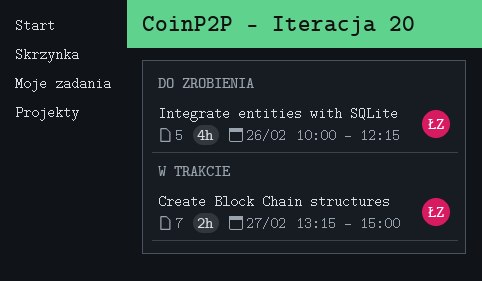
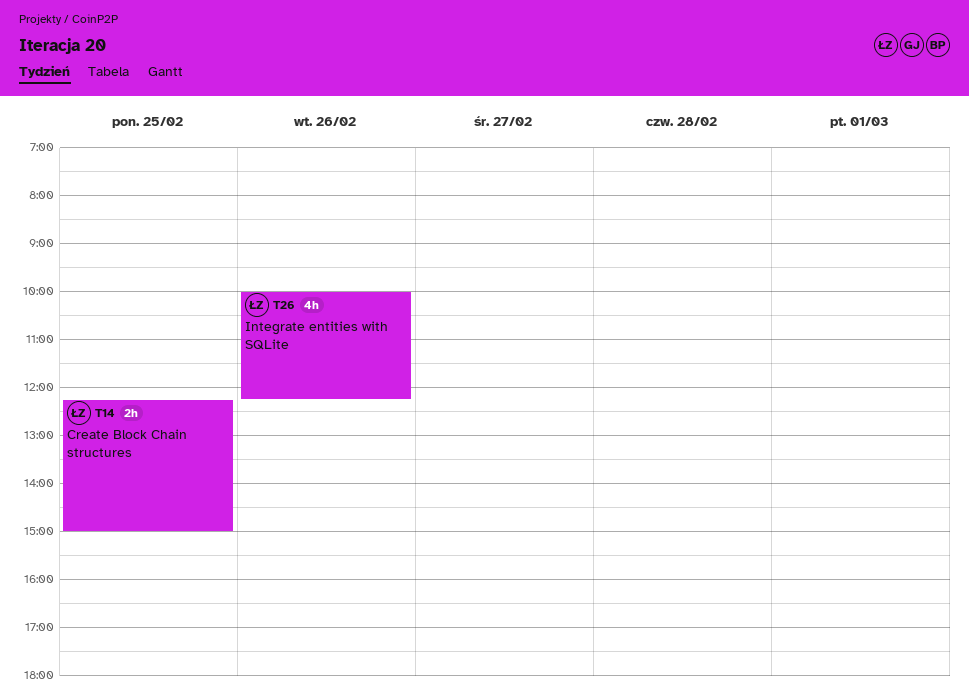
Create Block Chain structures, day: Feb 27 -> Feb 25
Create Block Chain structures, begins: 13:15 -> 12:15

